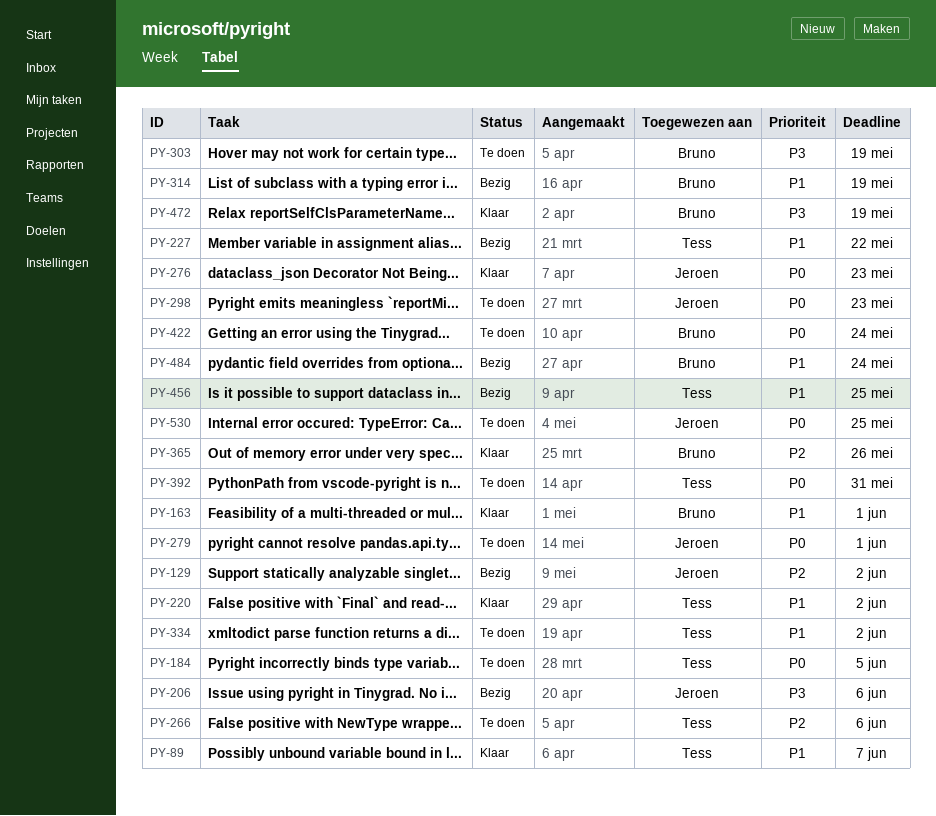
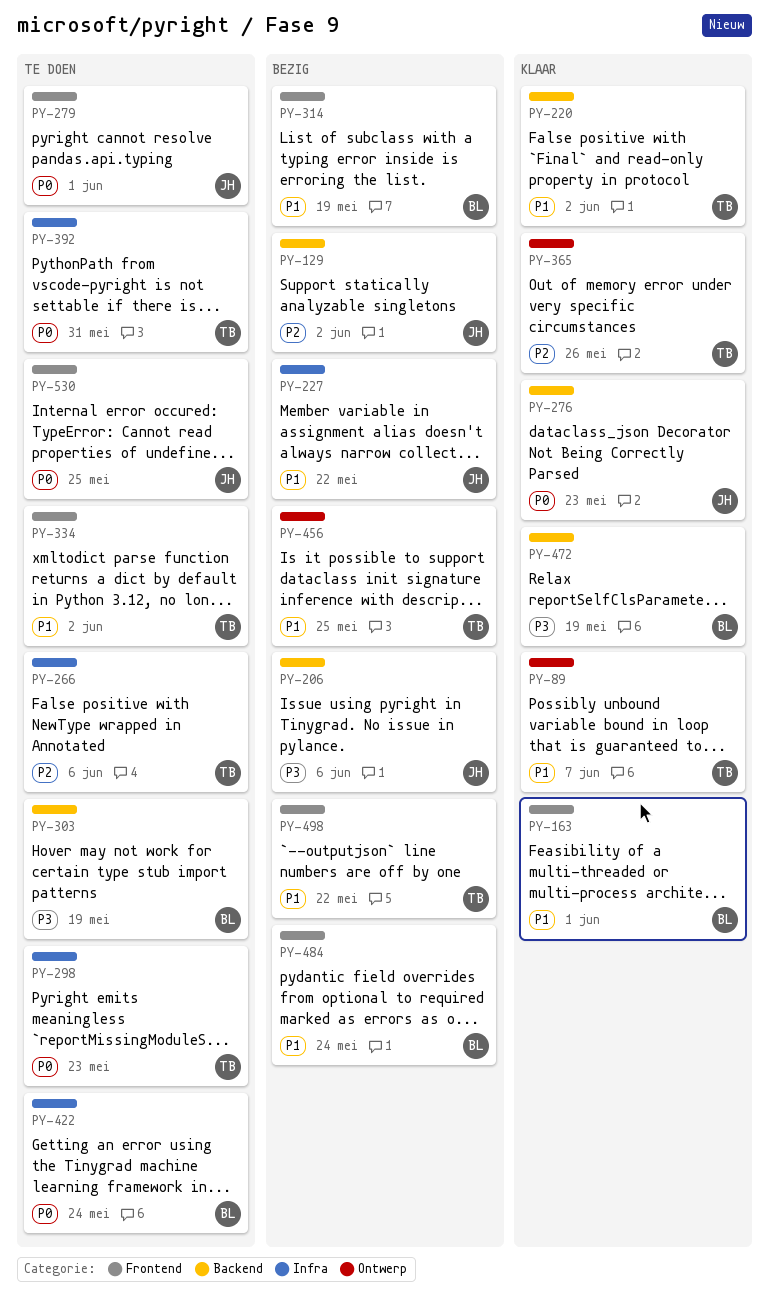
PY-184: present -> none
PY-227, owner: Tess -> Jeroen
PY-298, owner: Jeroen -> Tess
PY-365, owner: Bruno -> Tess
PY-498: none -> present

